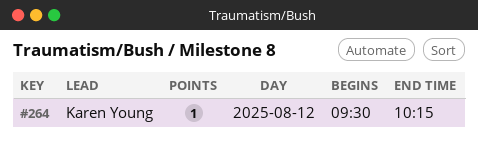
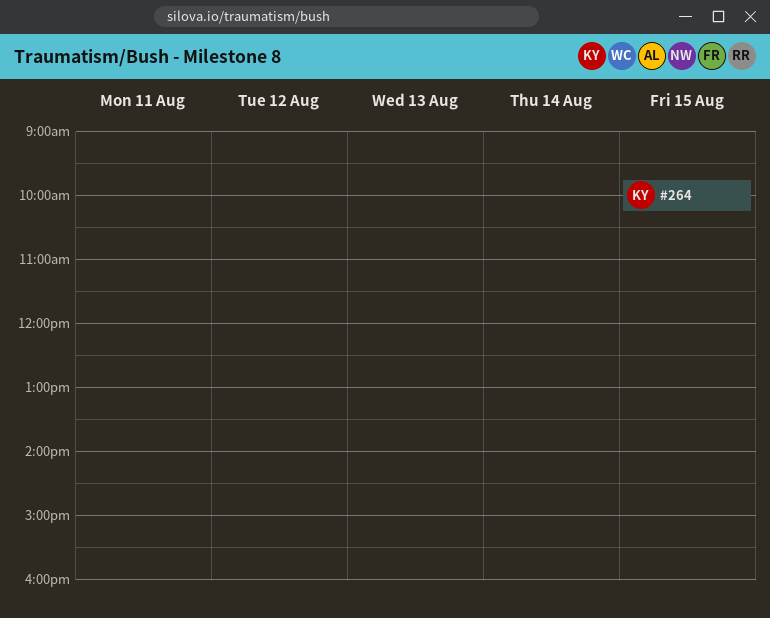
#264, day: Aug 12 -> Aug 15
#264, begins: 09:30 -> 09:45

